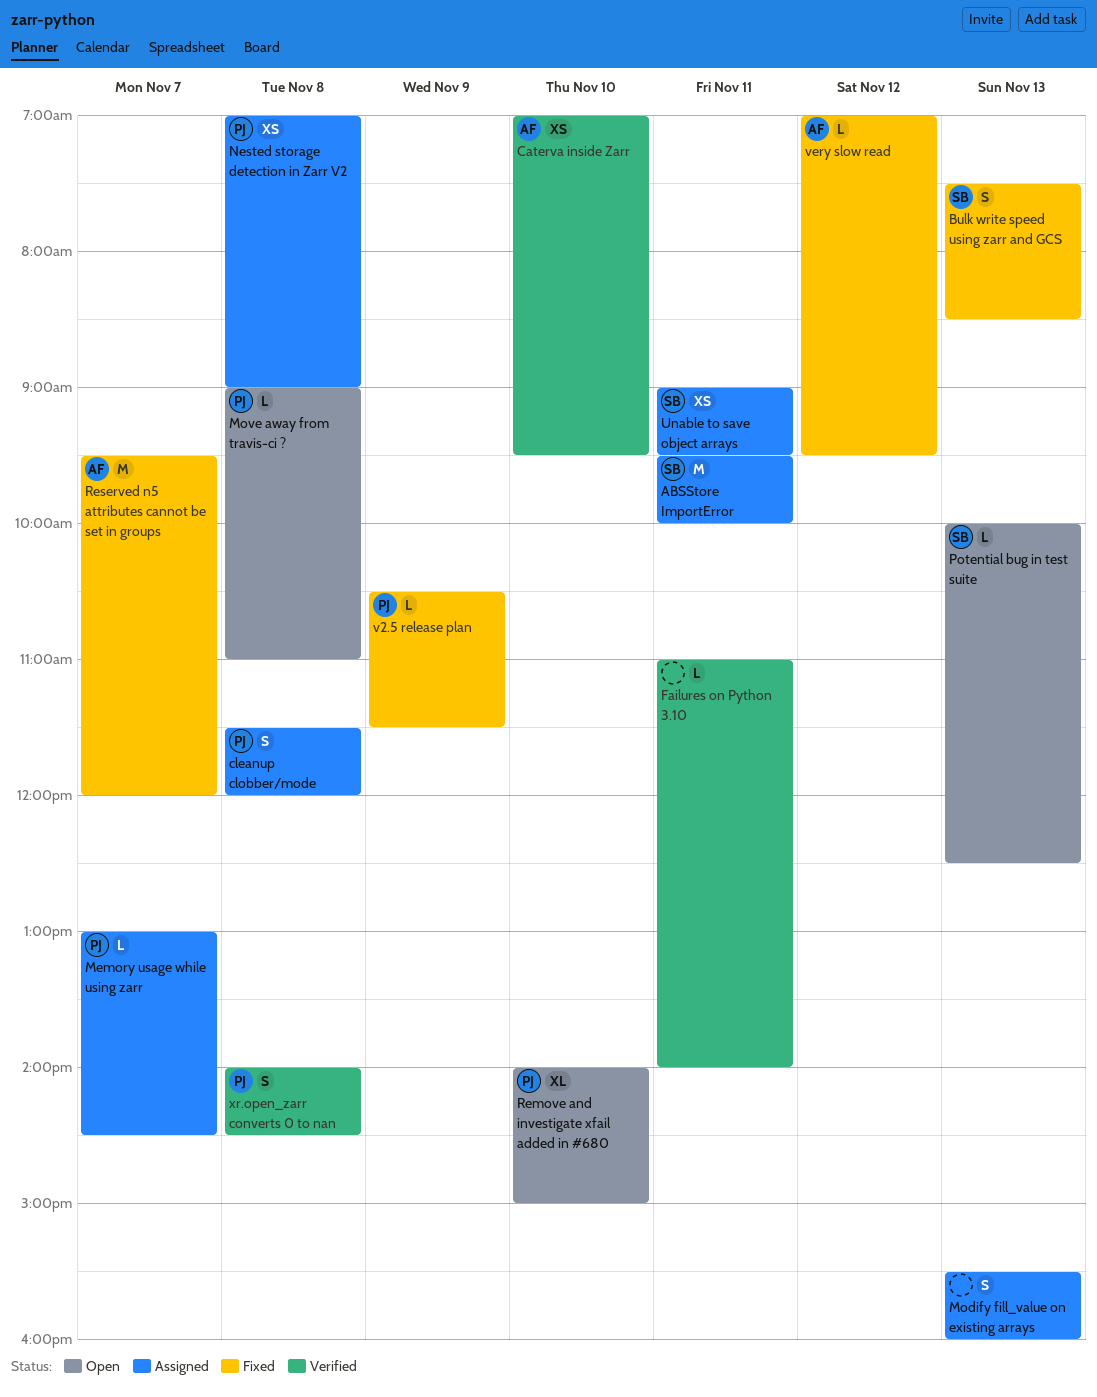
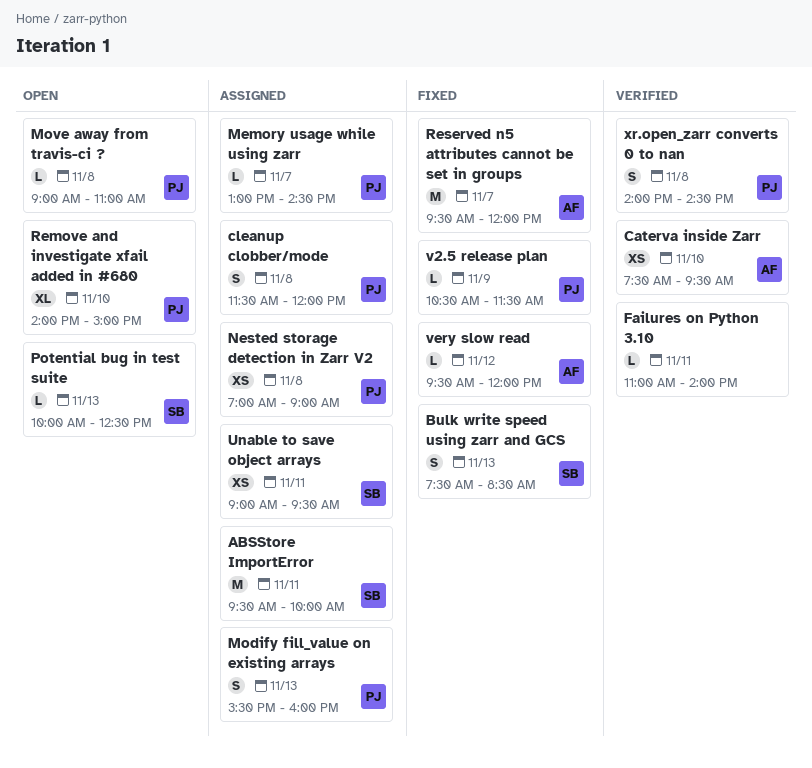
Caterva inside Zarr, begins: 07:00 -> 07:30
Modify fill_value on existing arrays, owner: none -> PJ
very slow read, begins: 07:00 -> 09:30
very slow read, ends: 09:30 -> 12:00

